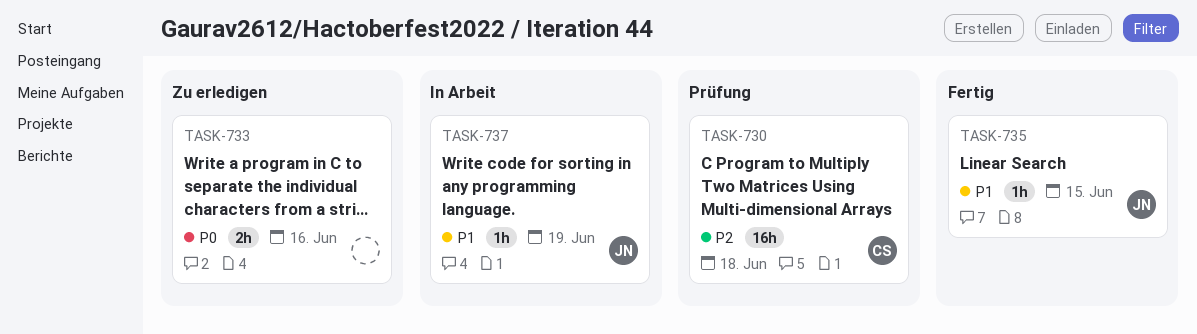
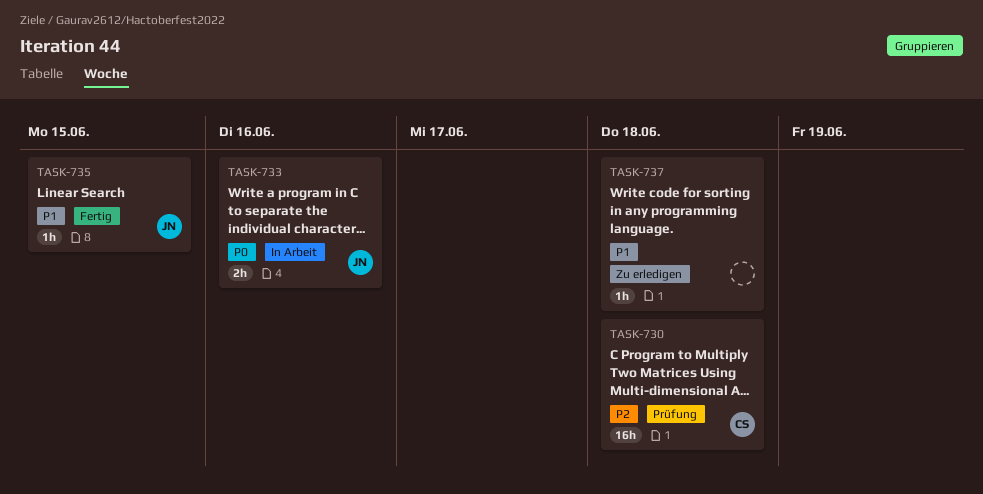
TASK-733, status: Zu erledigen -> In Arbeit
TASK-733, owner: none -> JN
TASK-737, status: In Arbeit -> Zu erledigen
TASK-737, owner: JN -> none
TASK-737, due: Jun 19 -> Jun 18

